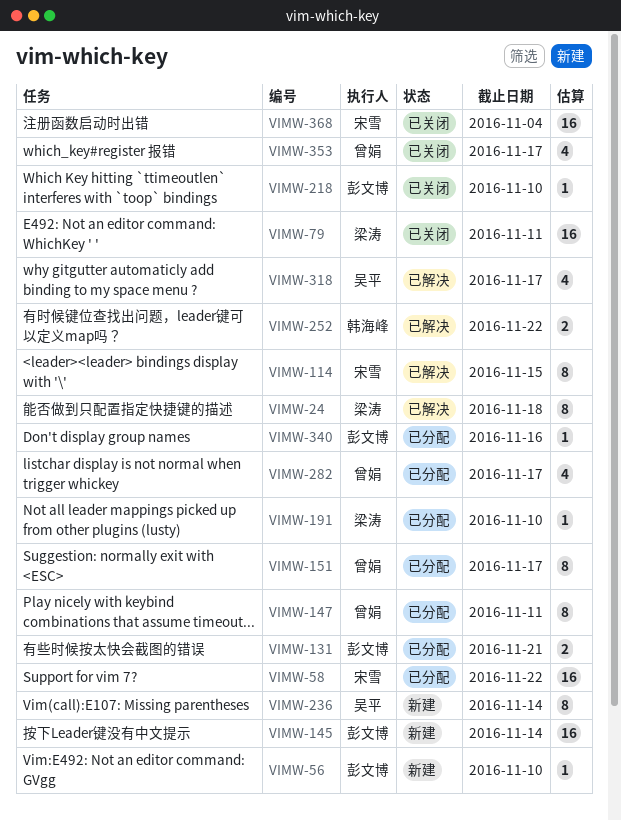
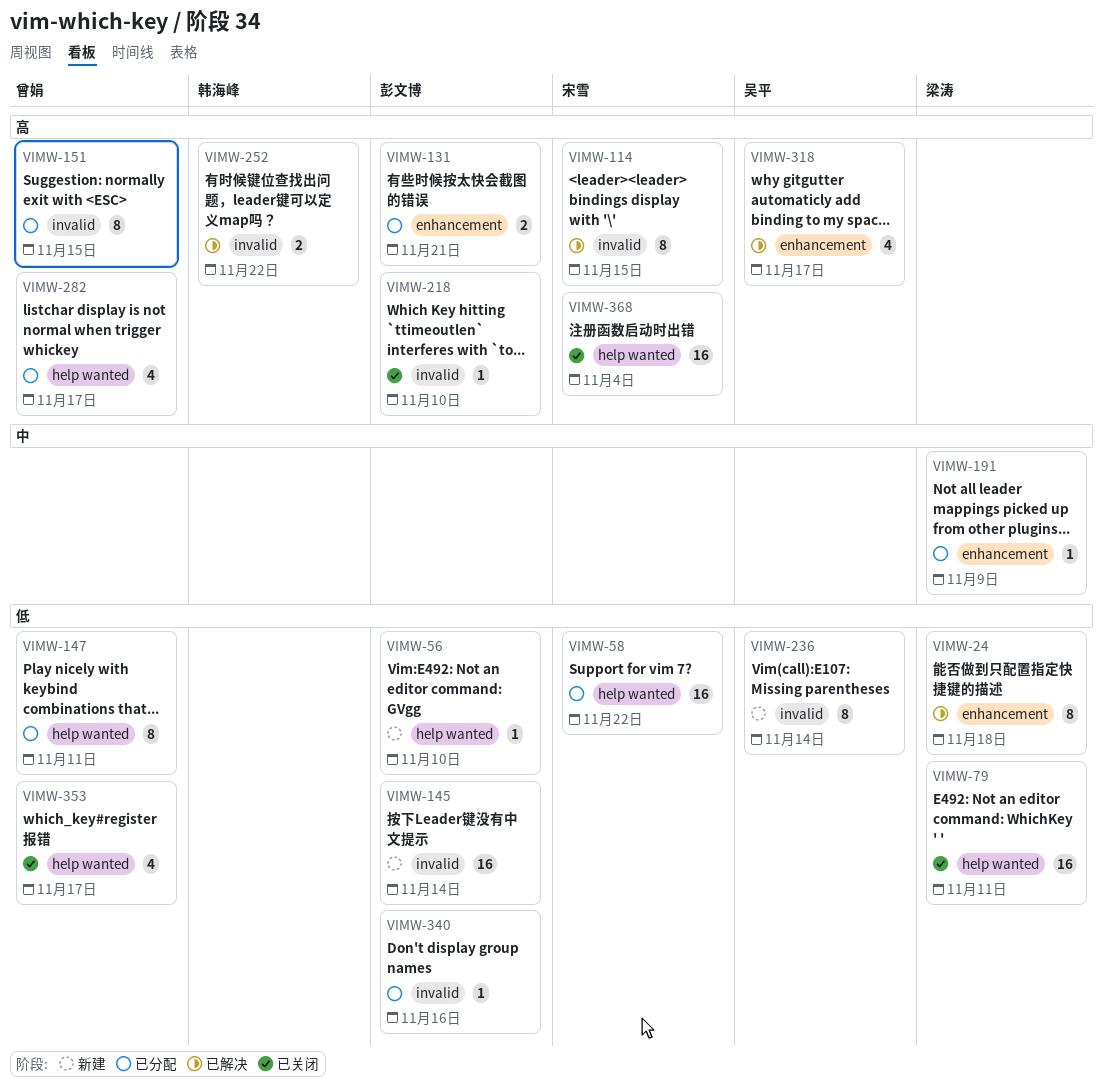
VIMW-151, due: Nov 17 -> Nov 15
VIMW-191, due: Nov 10 -> Nov 9

